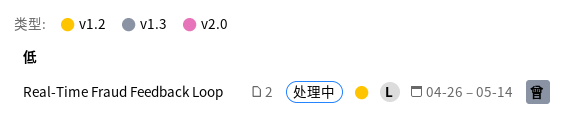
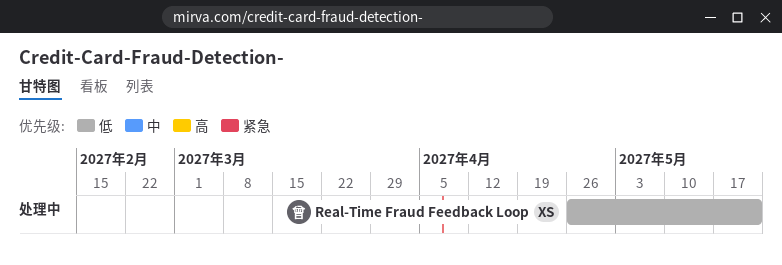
Real-Time Fraud Feedback Loop, estimate: L -> XS
Real-Time Fraud Feedback Loop, due: May 14 -> May 21

